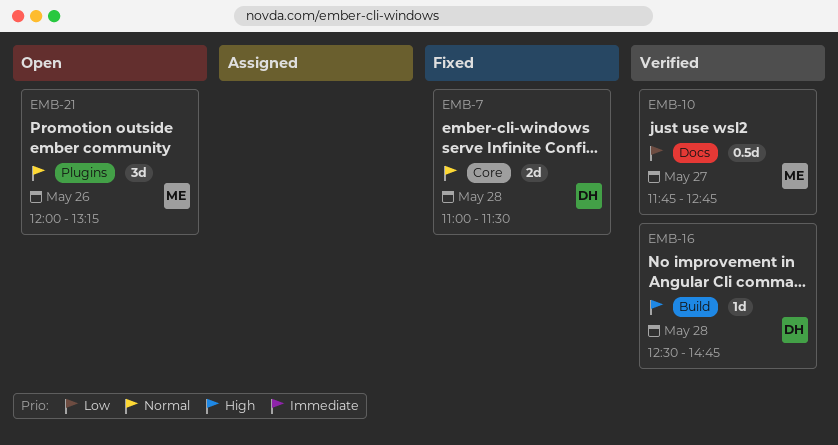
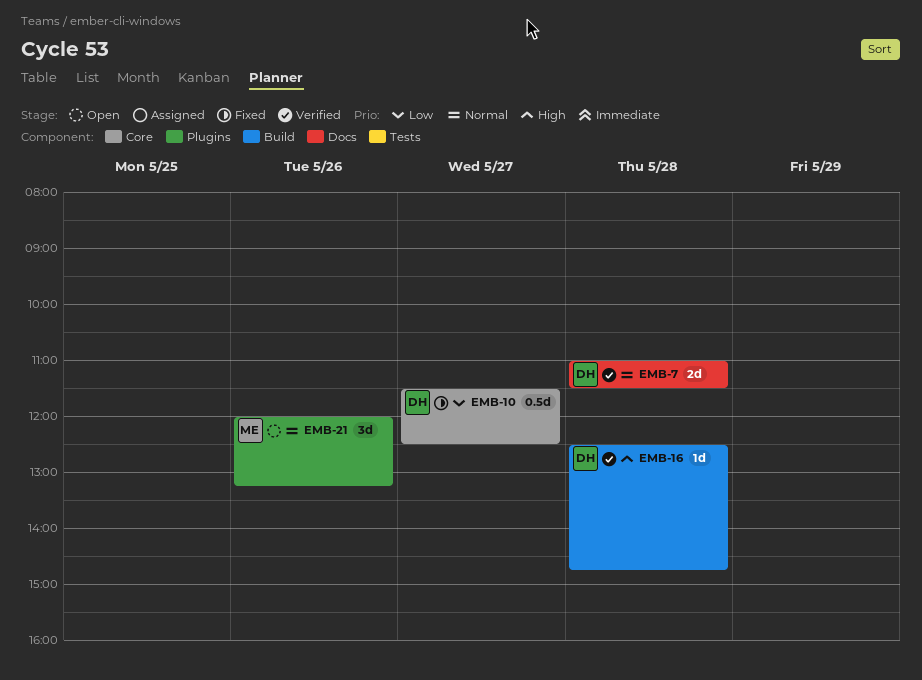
EMB-7, status: Fixed -> Verified
EMB-7, label: Core -> Docs
EMB-10, status: Verified -> Fixed
EMB-10, owner: ME -> DH
EMB-10, label: Docs -> Core
EMB-10, begins: 11:45 -> 11:30
EMB-10, ends: 12:45 -> 12:30

